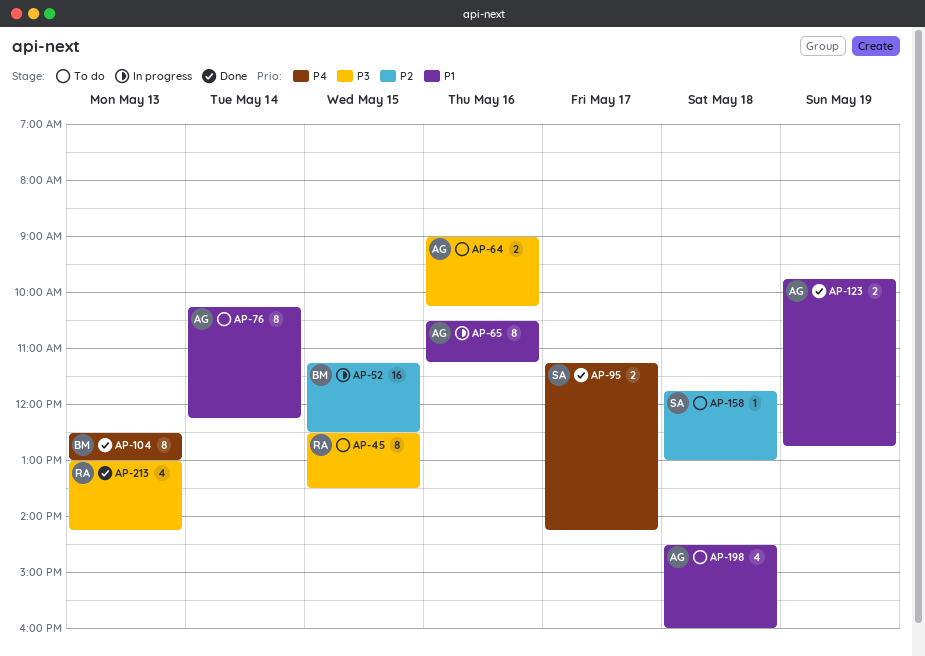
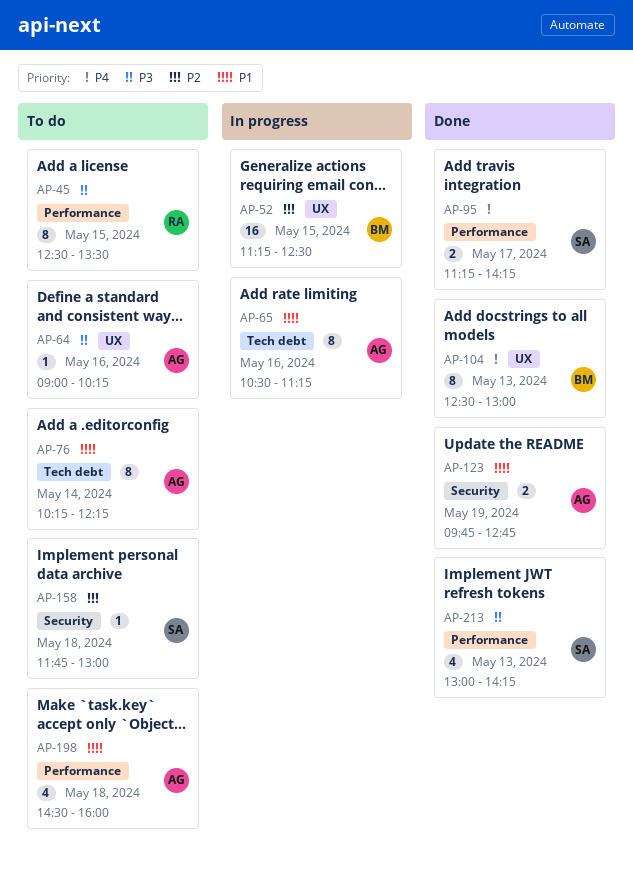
AP-64, estimate: 2 -> 1
AP-213, owner: RA -> SA

